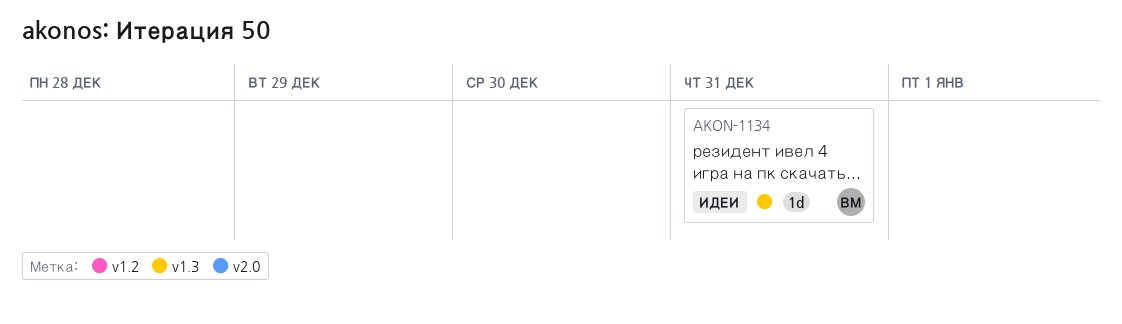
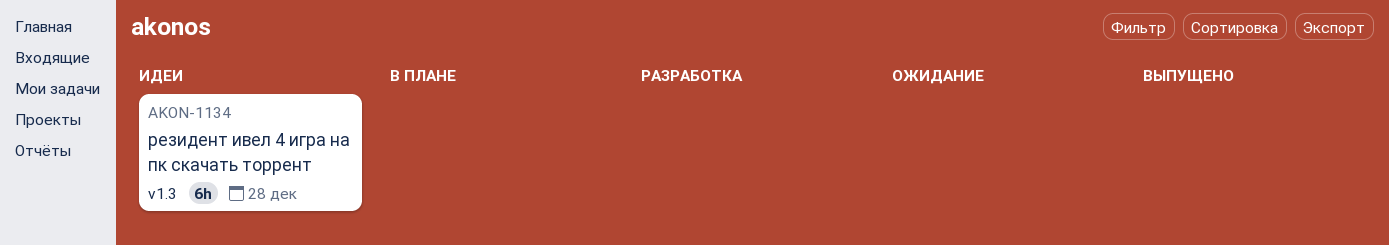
AKON-1134, estimate: 1d -> 6h
AKON-1134, due: Dec 31 -> Dec 28

